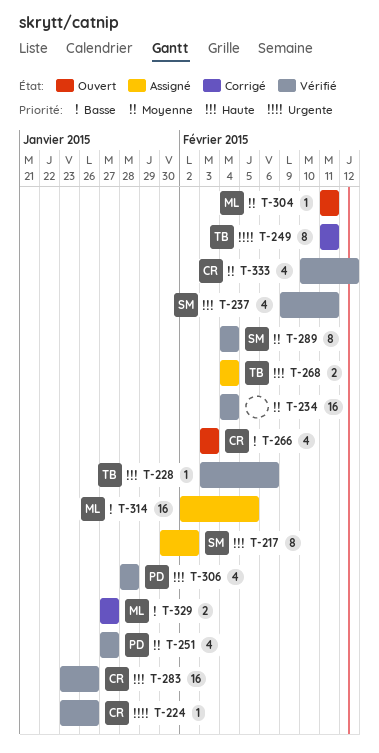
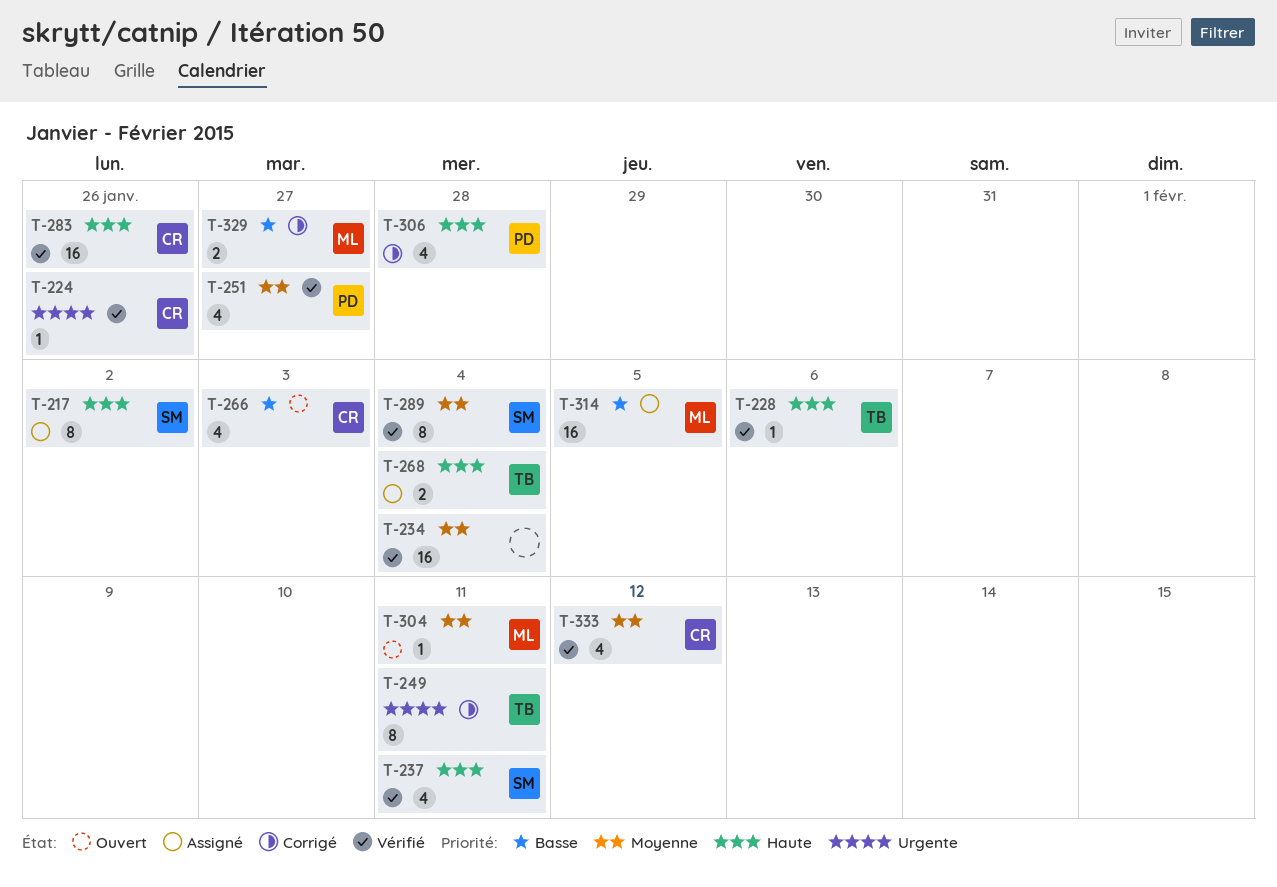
T-306, status: Vérifié -> Corrigé

